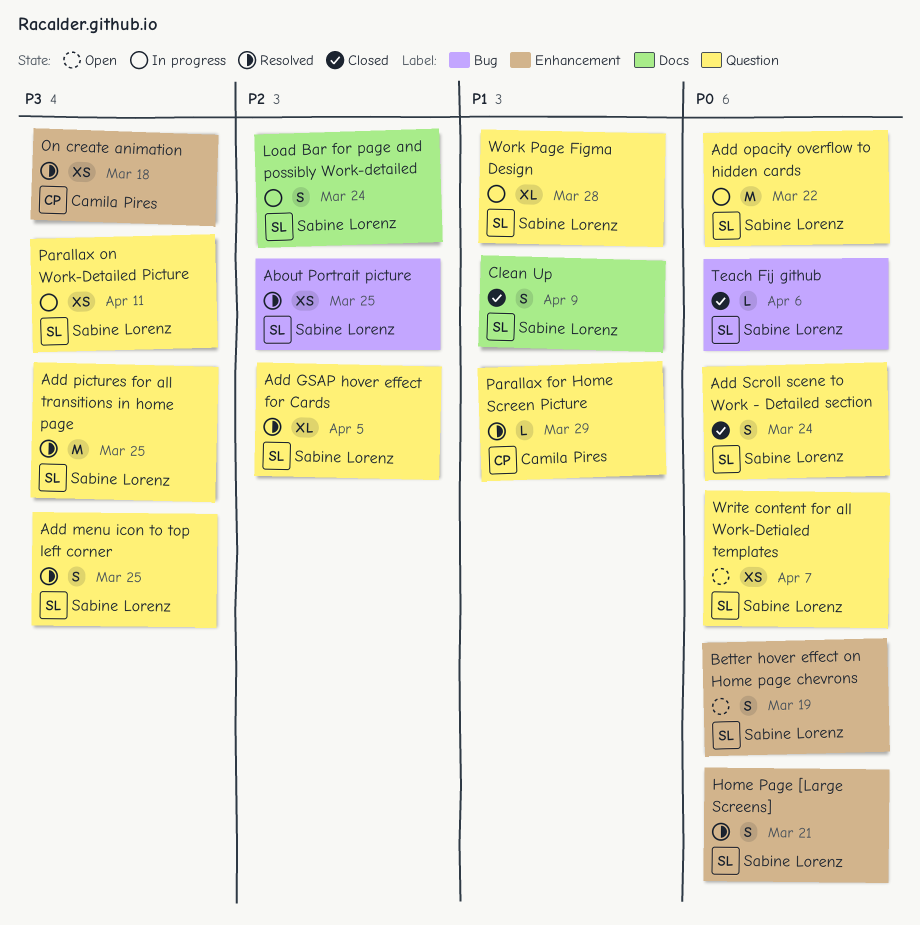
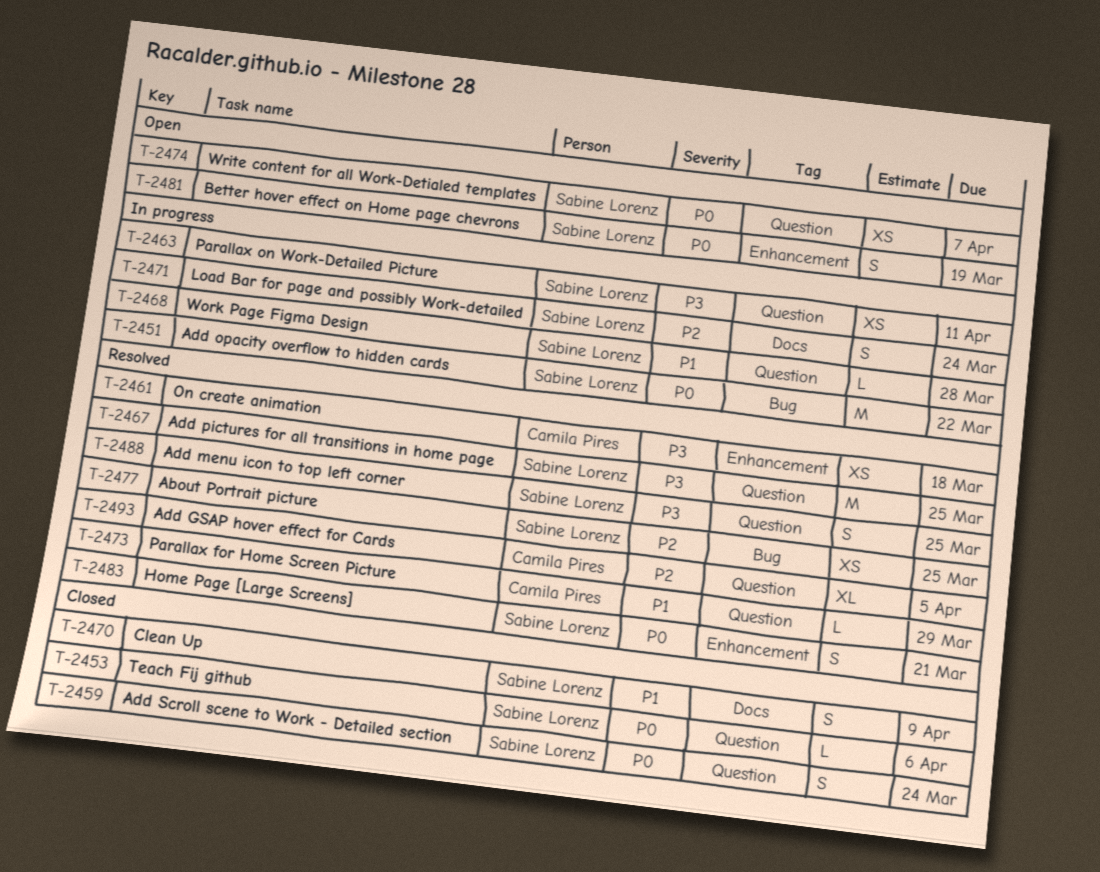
Add GSAP hover effect for Cards, owner: Sabine Lorenz -> Camila Pires
Add opacity overflow to hidden cards, label: Question -> Bug
Teach Fij github, label: Bug -> Question
Work Page Figma Design, estimate: XL -> L

